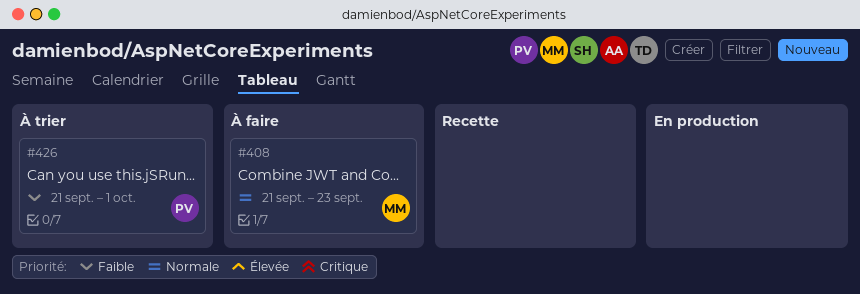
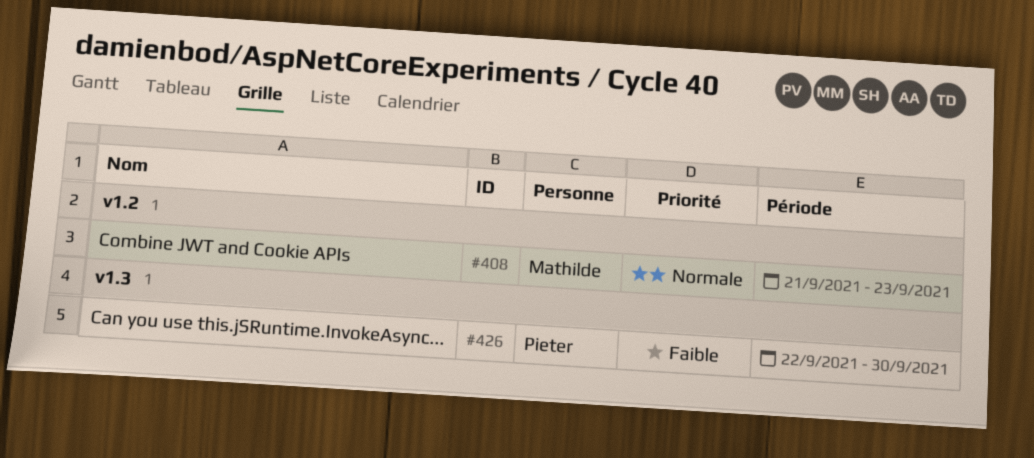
#426, start: Sep 21 -> Sep 22
#426, due: Oct 1 -> Sep 30

